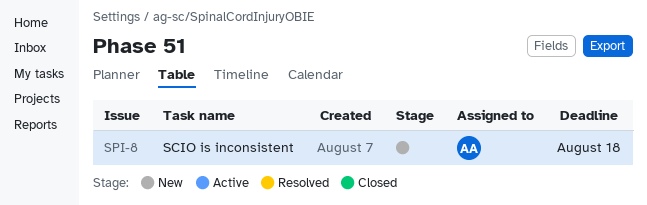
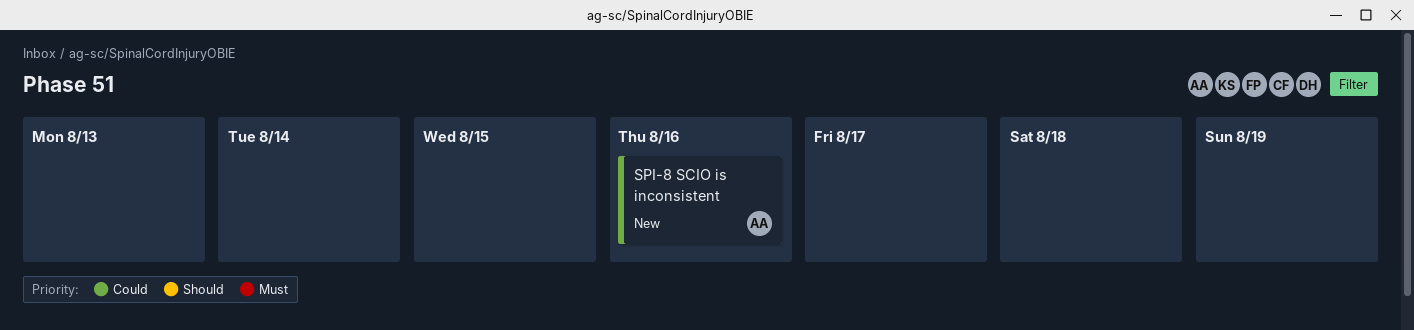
SPI-8, due: Aug 18 -> Aug 16

